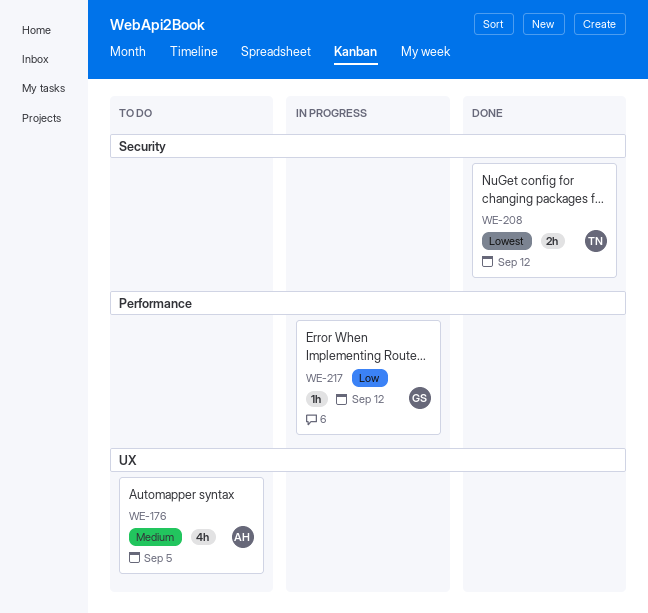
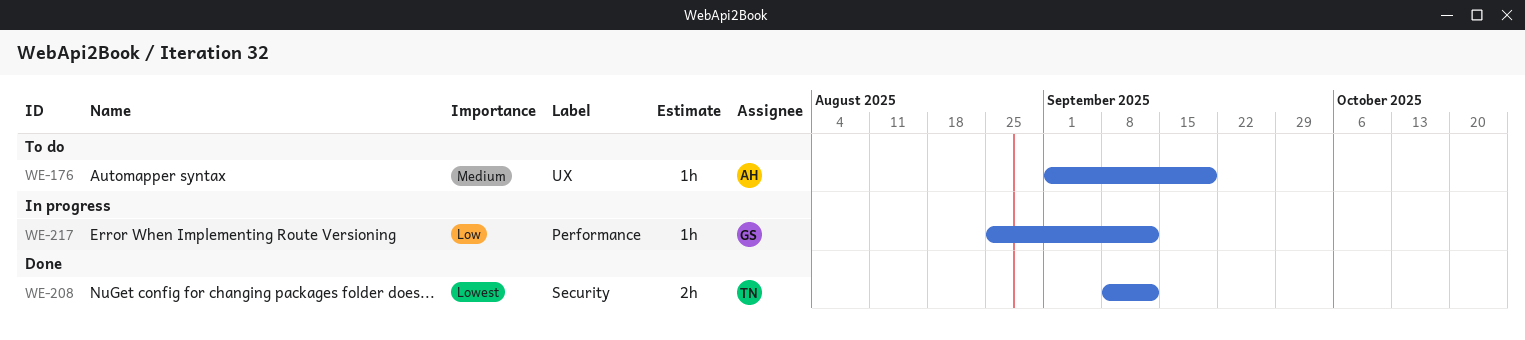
WE-176, estimate: 4h -> 1h
WE-176, due: Sep 5 -> Sep 19

